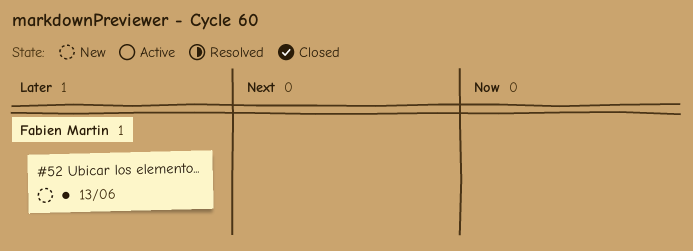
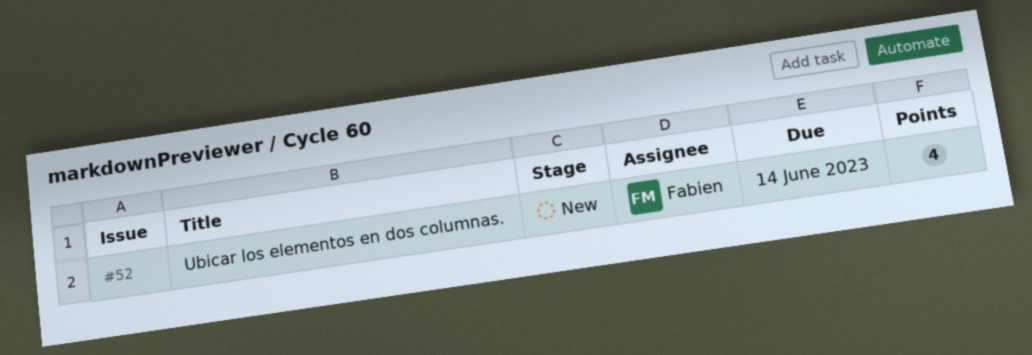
#52, estimate: 1 -> 4
#52, due: Jun 13 -> Jun 14

